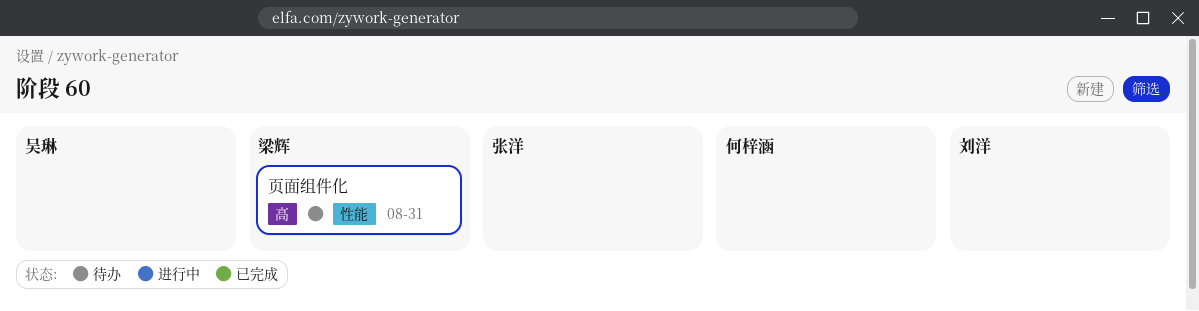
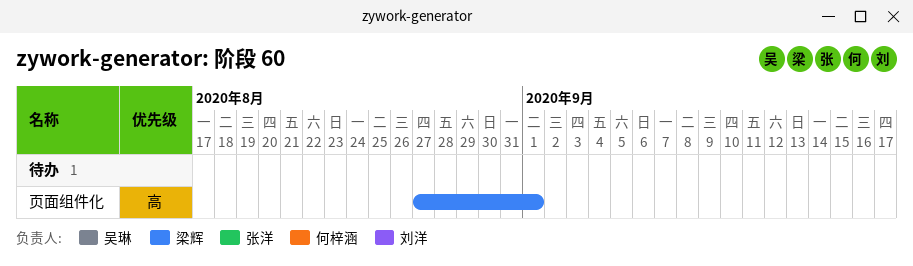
页面组件化, due: Aug 31 -> Sep 1

